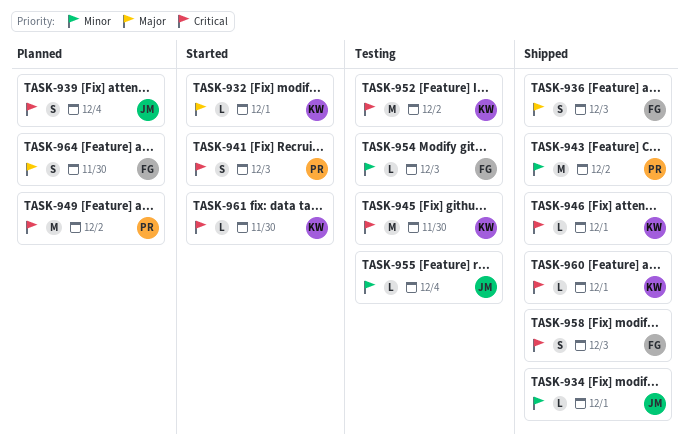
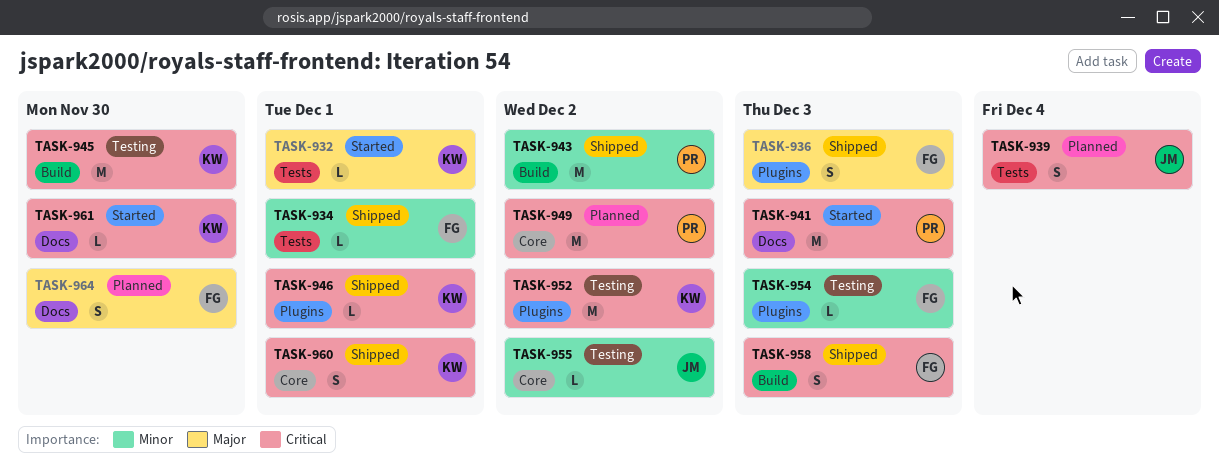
TASK-934, owner: JM -> FG
TASK-941, estimate: S -> M
TASK-955, due: Dec 4 -> Dec 2
TASK-960, estimate: L -> S

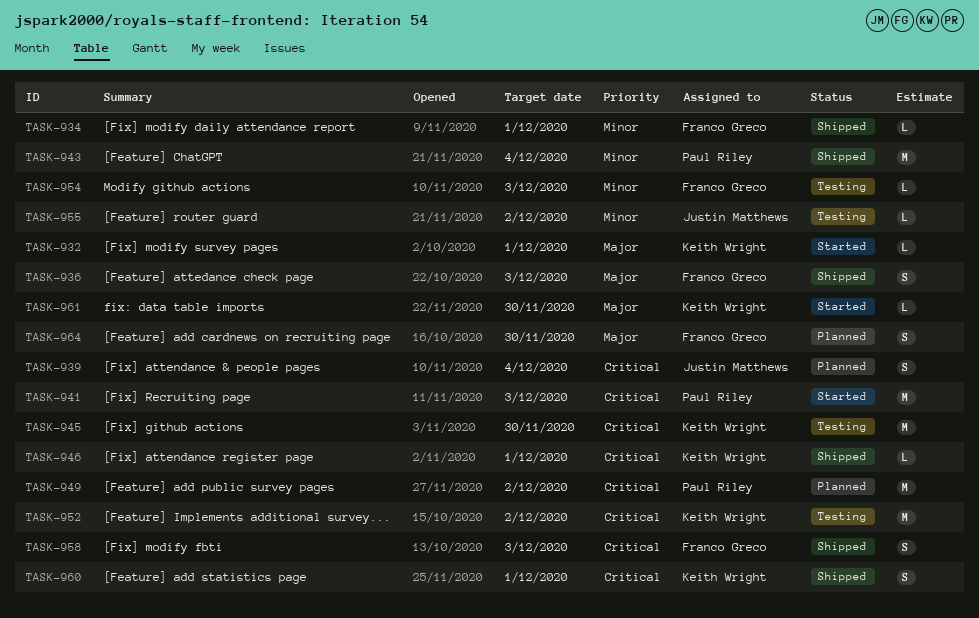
TASK-943, due: Dec 2 -> Dec 4
TASK-961, priority: Critical -> Major

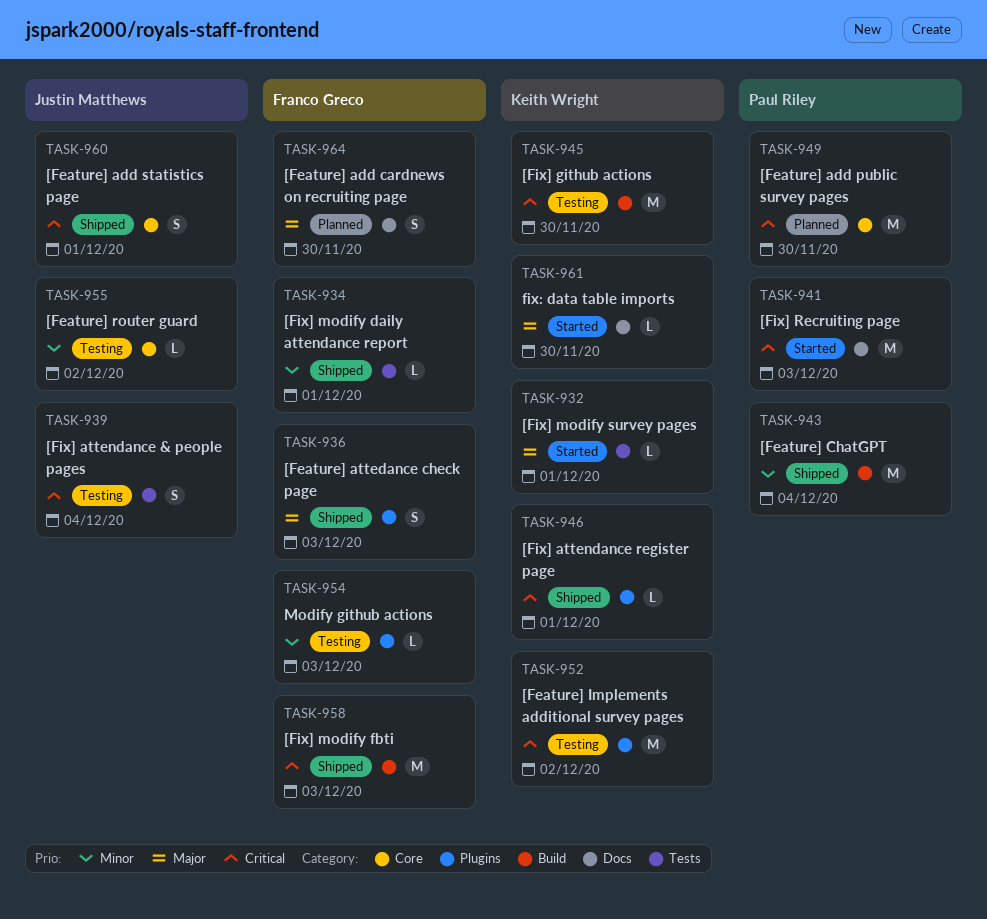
TASK-939, status: Planned -> Testing
TASK-949, due: Dec 2 -> Nov 30
TASK-958, estimate: S -> M
TASK-960, owner: Keith Wright -> Justin Matthews

